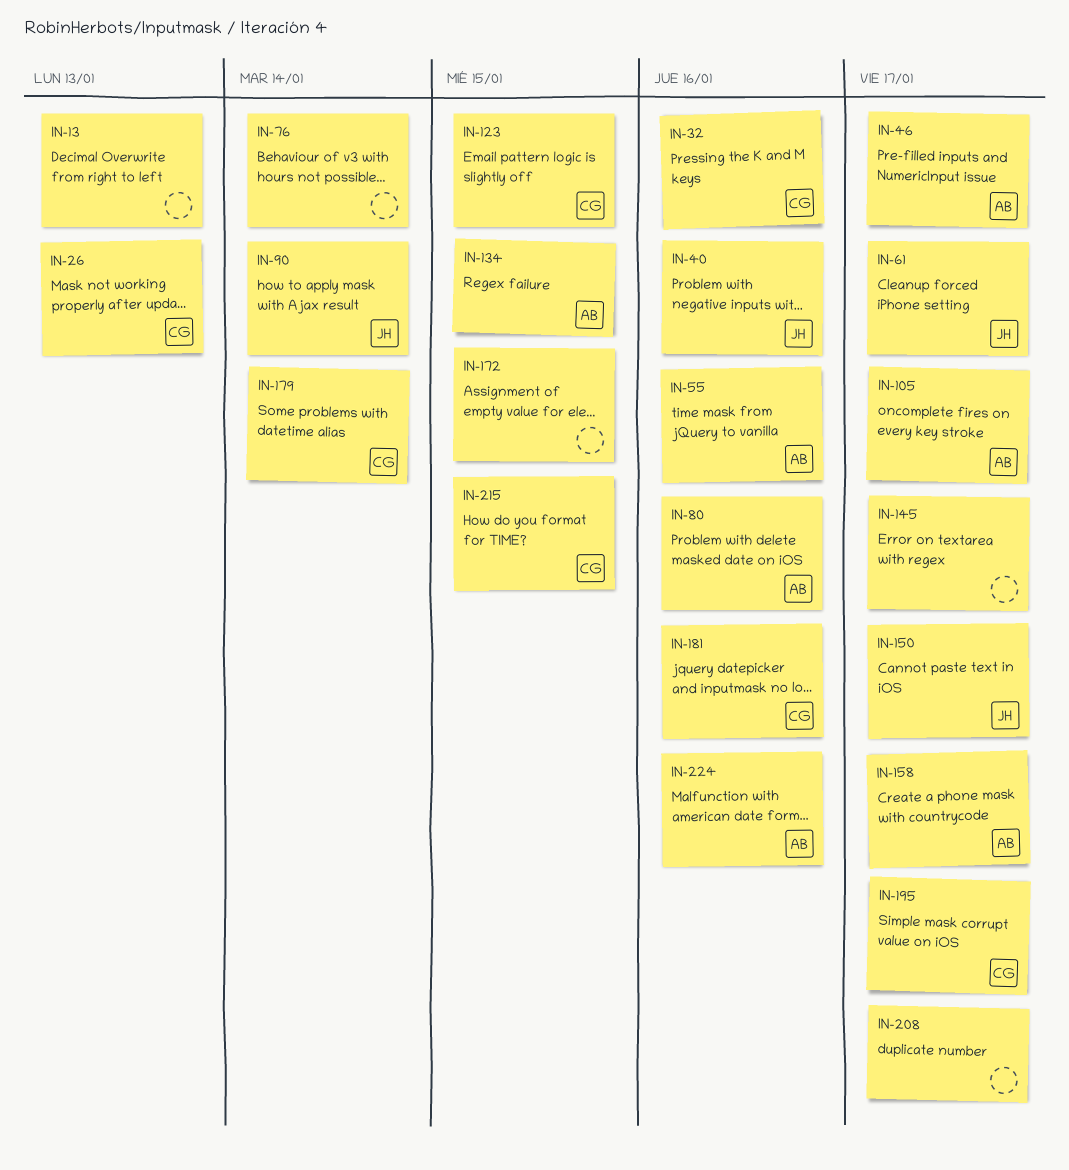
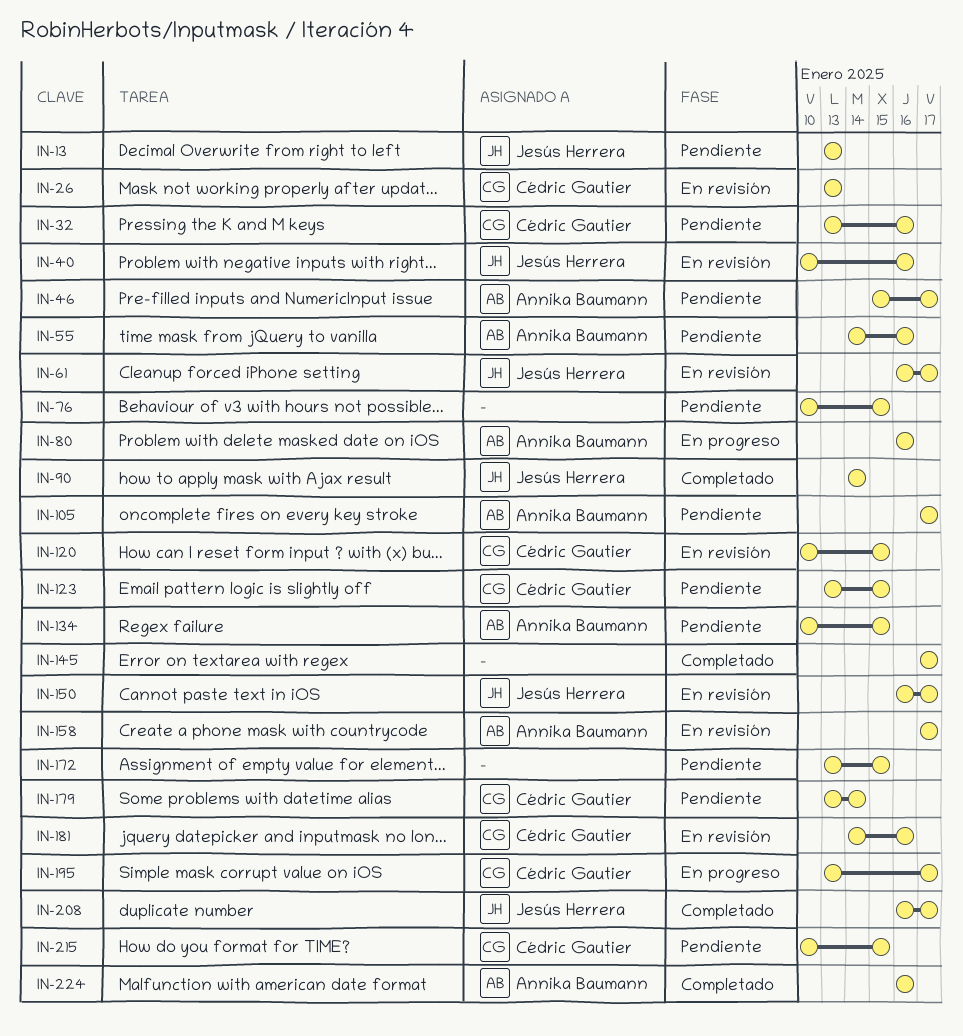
IN-13, owner: none -> Jesús Herrera
IN-76, due: Jan 14 -> Jan 15
IN-120: none -> present
IN-208, owner: none -> Jesús Herrera

